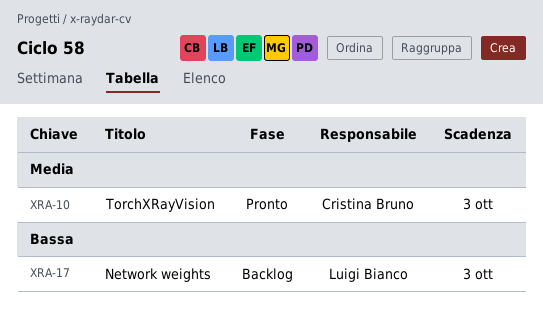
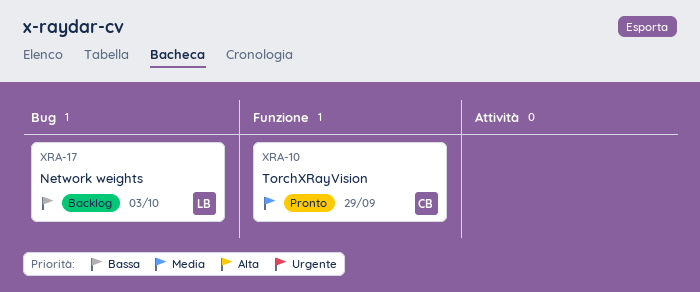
XRA-10, due: Oct 3 -> Sep 29

